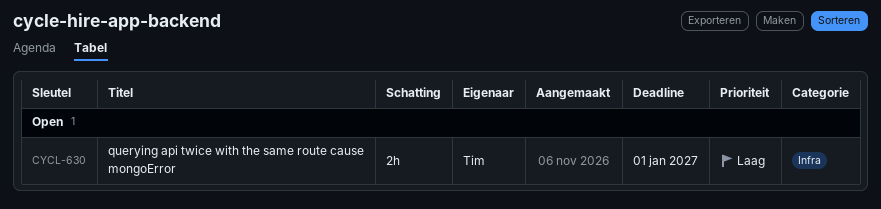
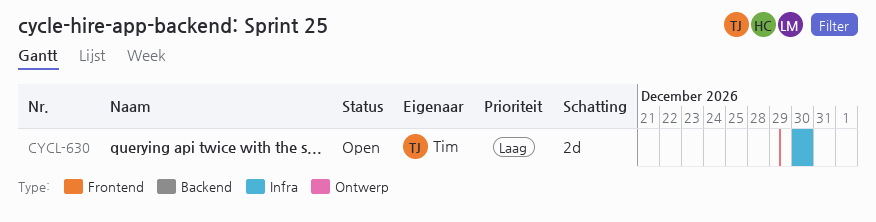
CYCL-630, estimate: 2h -> 2d
CYCL-630, due: Jan 1 -> Dec 30

